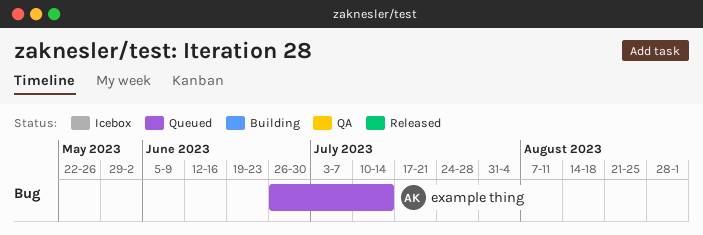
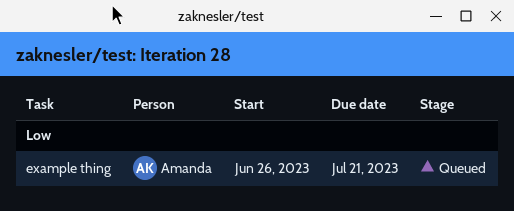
example thing, due: Jul 14 -> Jul 21

